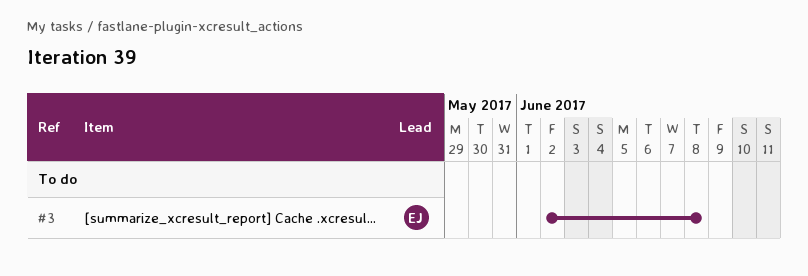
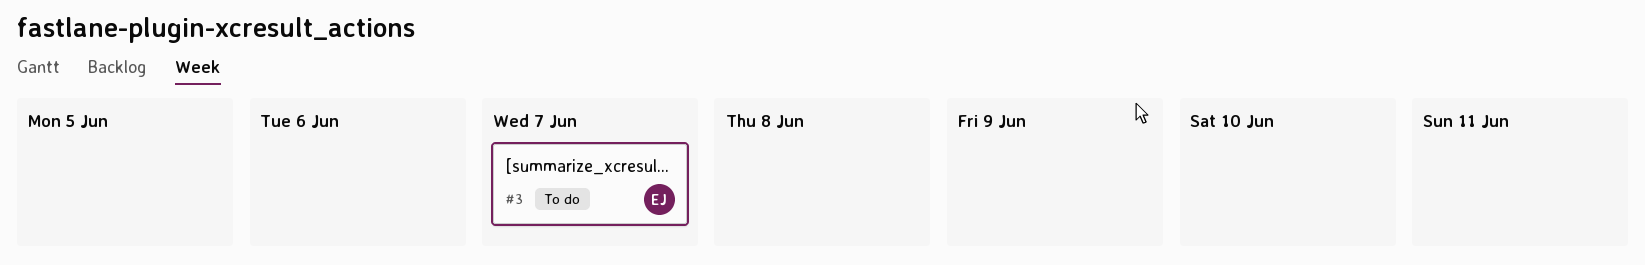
#3, due: Jun 8 -> Jun 7

